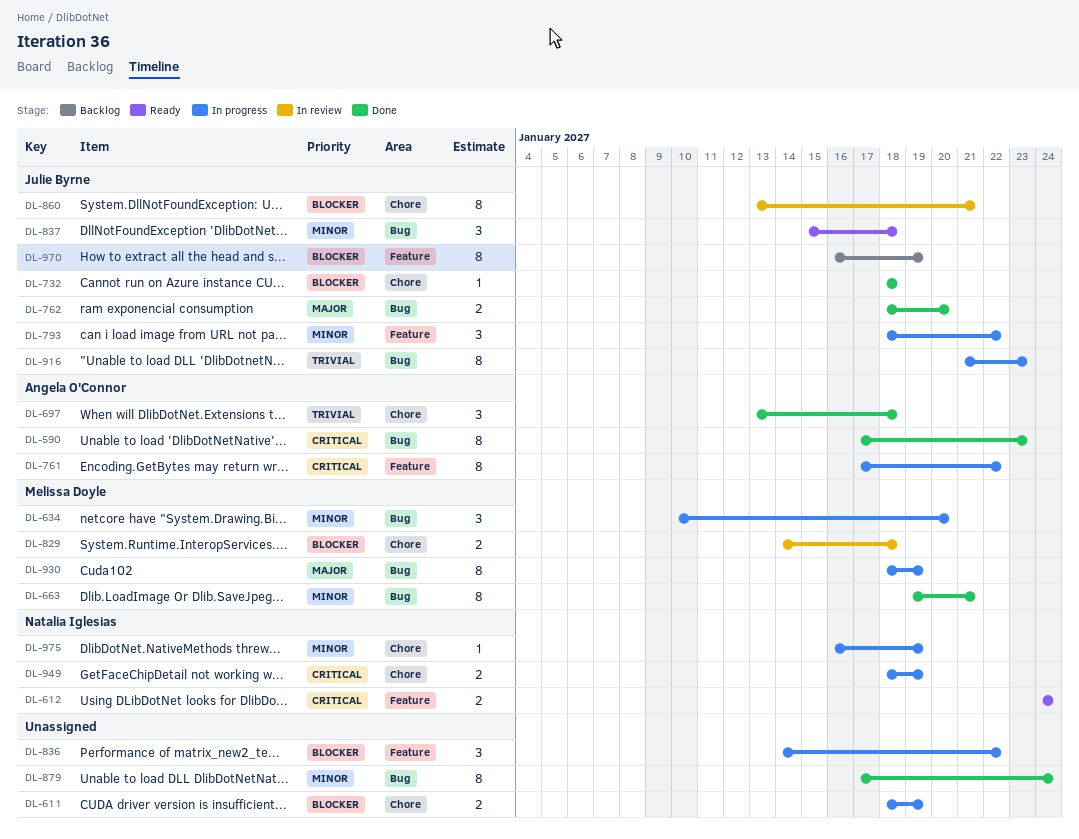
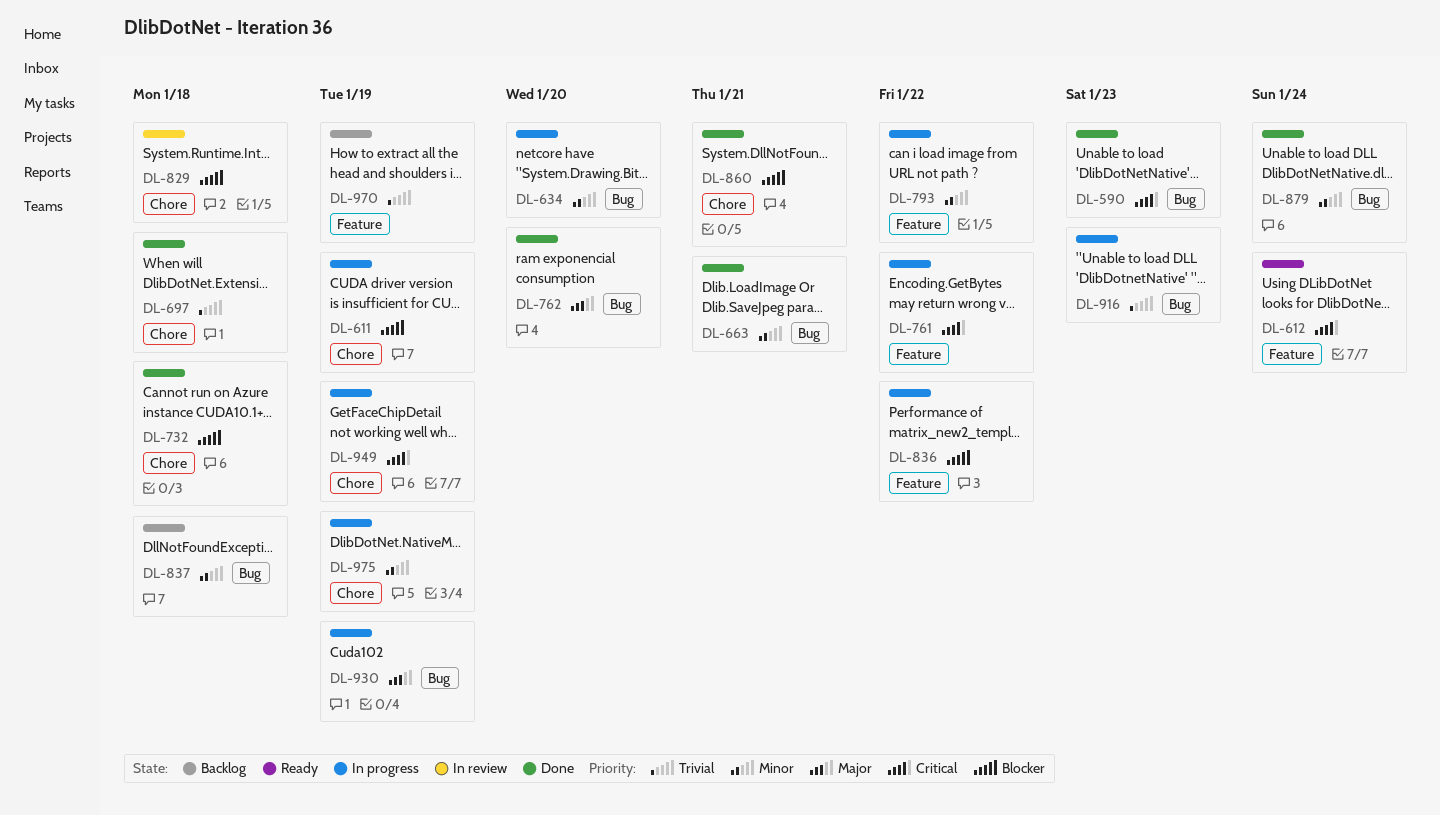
DL-837, status: Ready -> Backlog
DL-860, status: In review -> Done
DL-970, priority: Blocker -> Trivial

